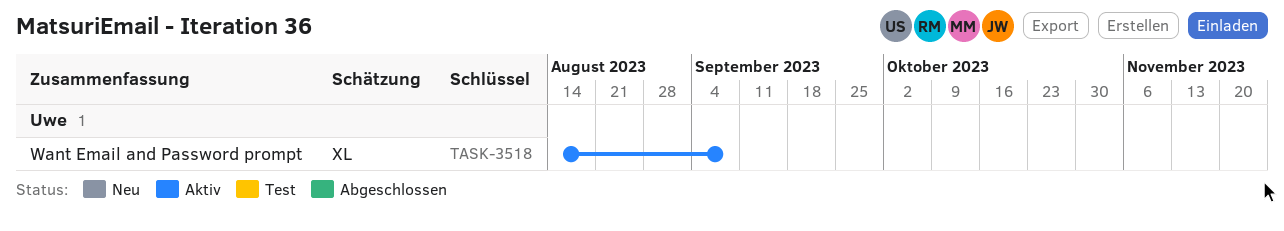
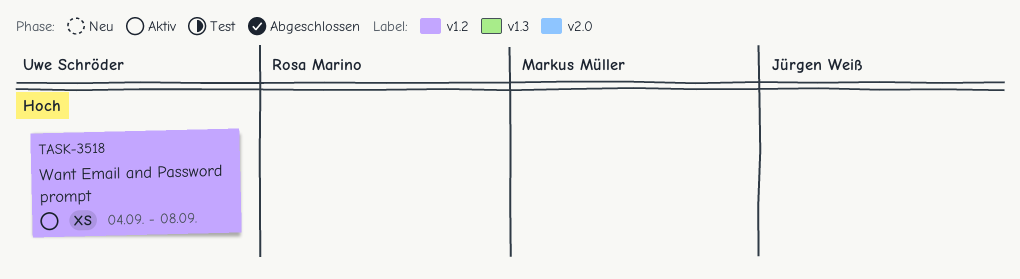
TASK-3518, estimate: XL -> XS
TASK-3518, start: Aug 14 -> Sep 4

